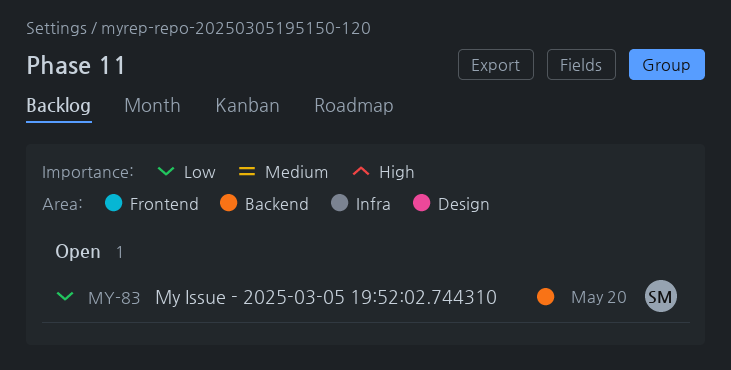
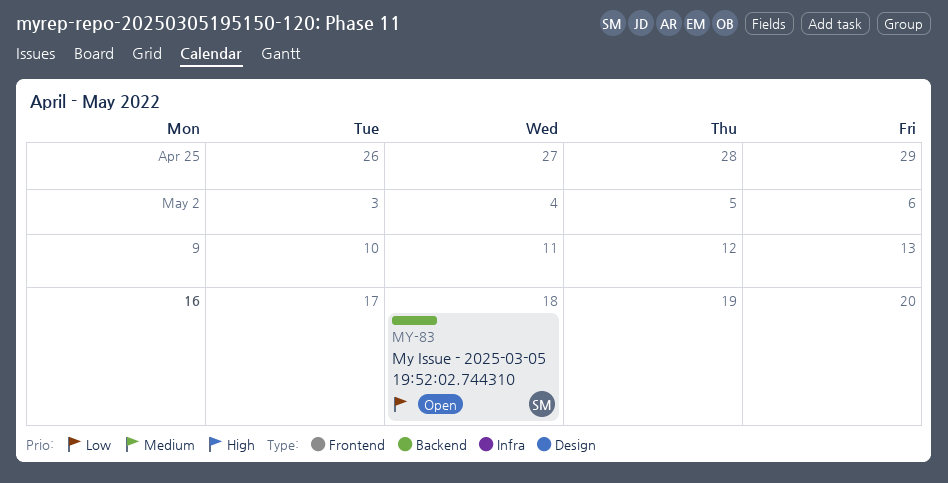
MY-83, due: May 20 -> May 18

